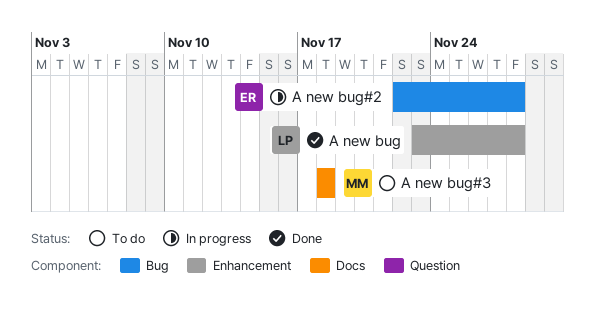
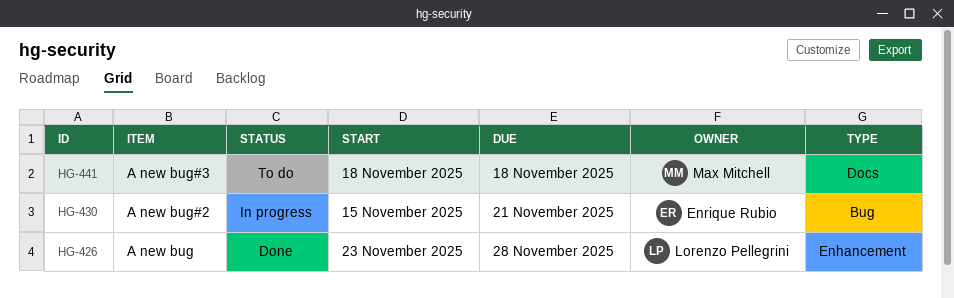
A new bug#2, start: Nov 22 -> Nov 15
A new bug#2, due: Nov 28 -> Nov 21

